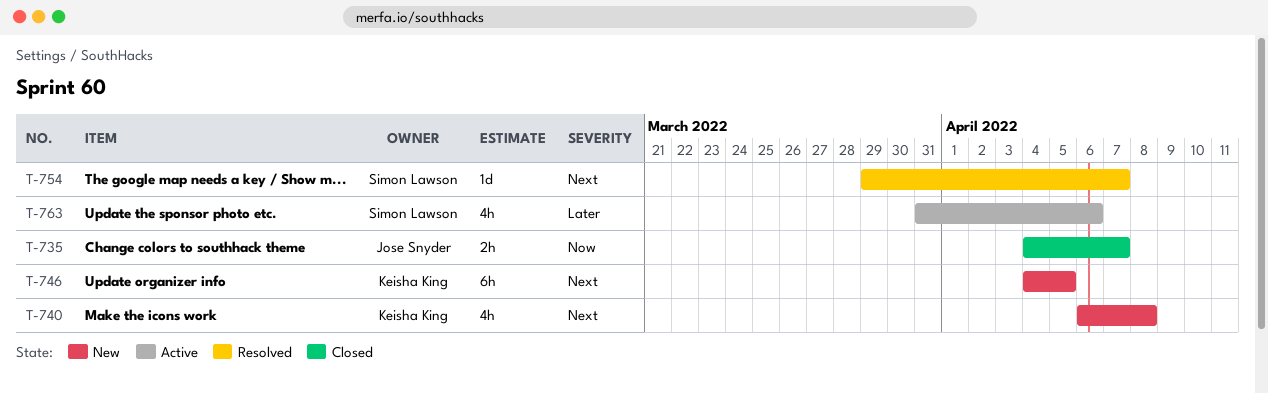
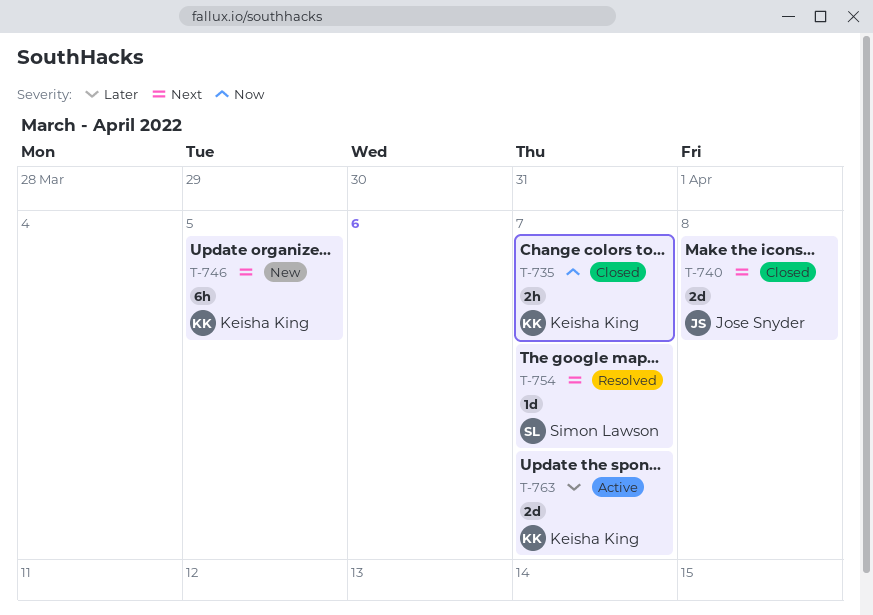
T-735, owner: Jose Snyder -> Keisha King
T-740, status: New -> Closed
T-740, owner: Keisha King -> Jose Snyder
T-740, estimate: 4h -> 2d
T-763, owner: Simon Lawson -> Keisha King
T-763, estimate: 4h -> 2d
T-763, due: Apr 6 -> Apr 7

